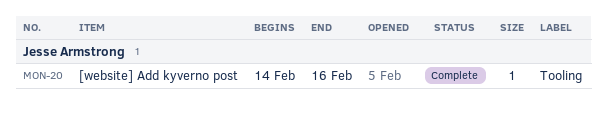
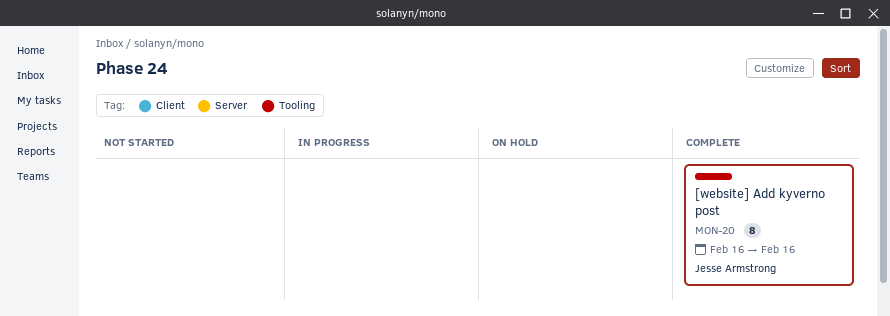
MON-20, estimate: 1 -> 8
MON-20, start: Feb 14 -> Feb 16

